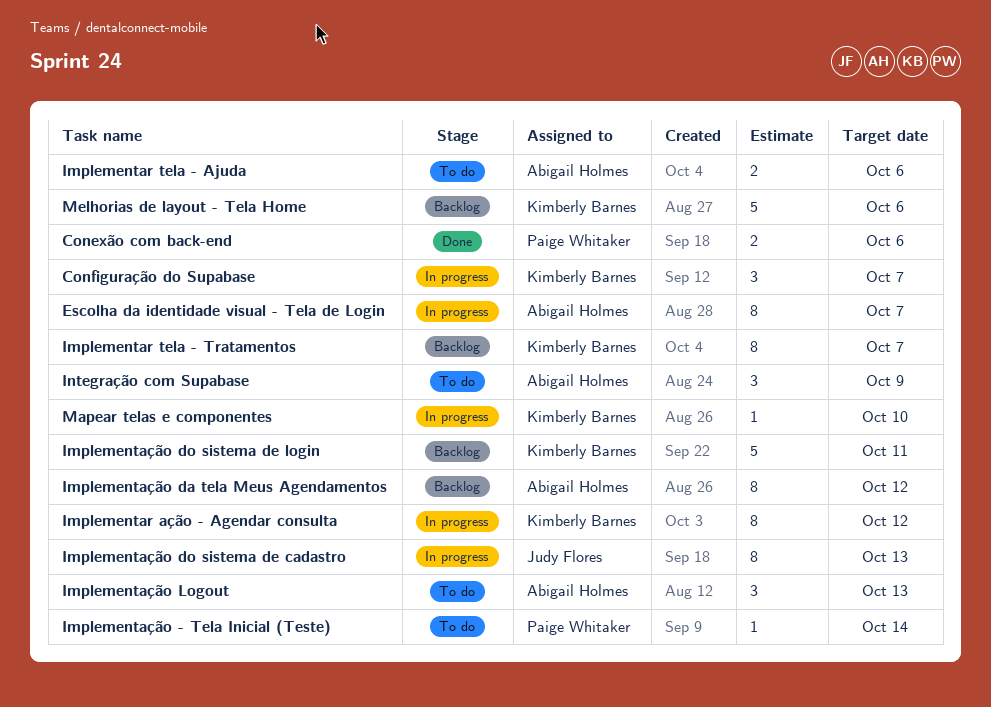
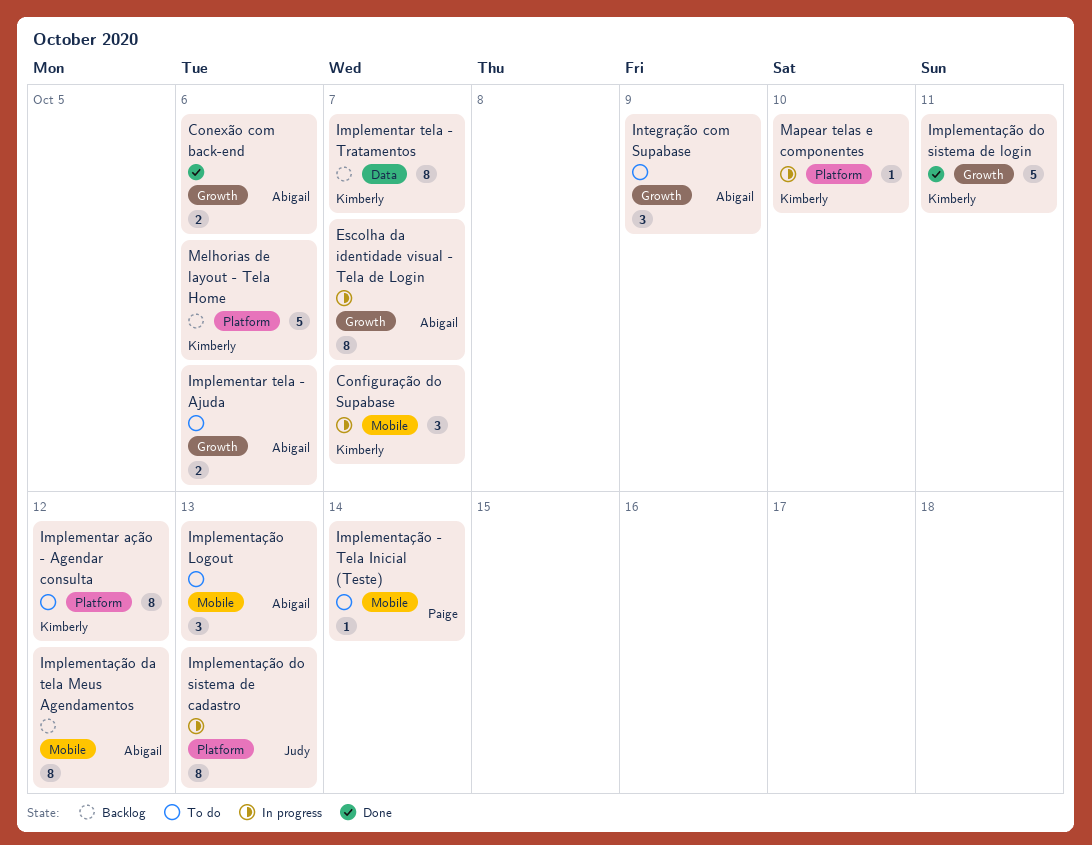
Conexão com back-end, owner: Paige Whitaker -> Abigail Holmes
Implementar ação - Agendar consulta, status: In progress -> To do
Implementação do sistema de login, status: Backlog -> Done

